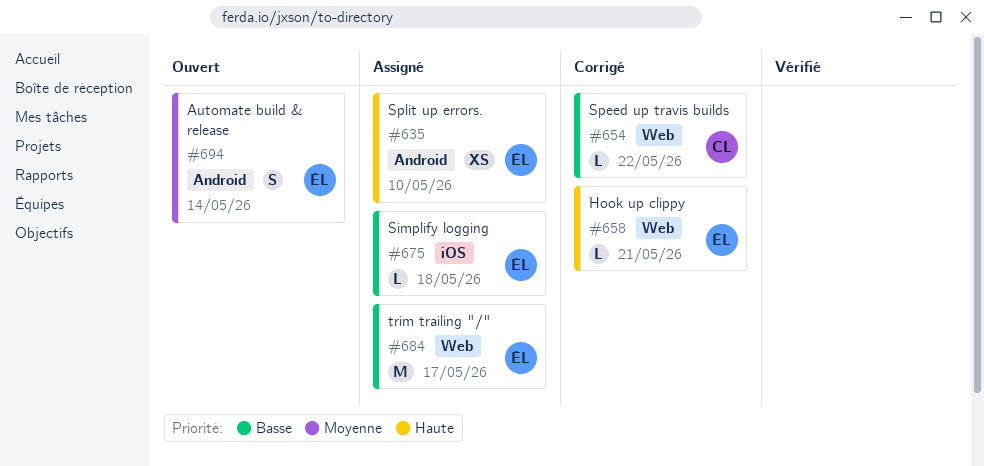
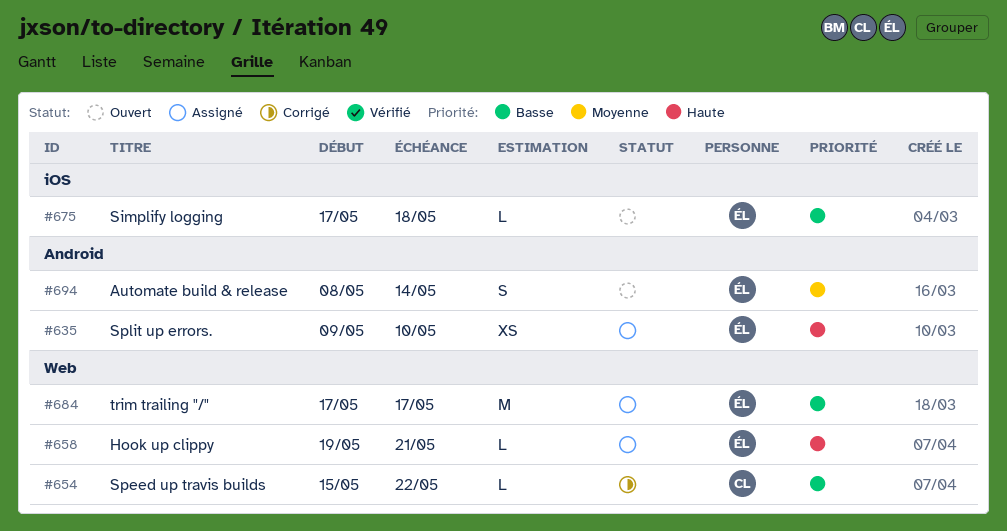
#658, status: Corrigé -> Assigné
#675, status: Assigné -> Ouvert

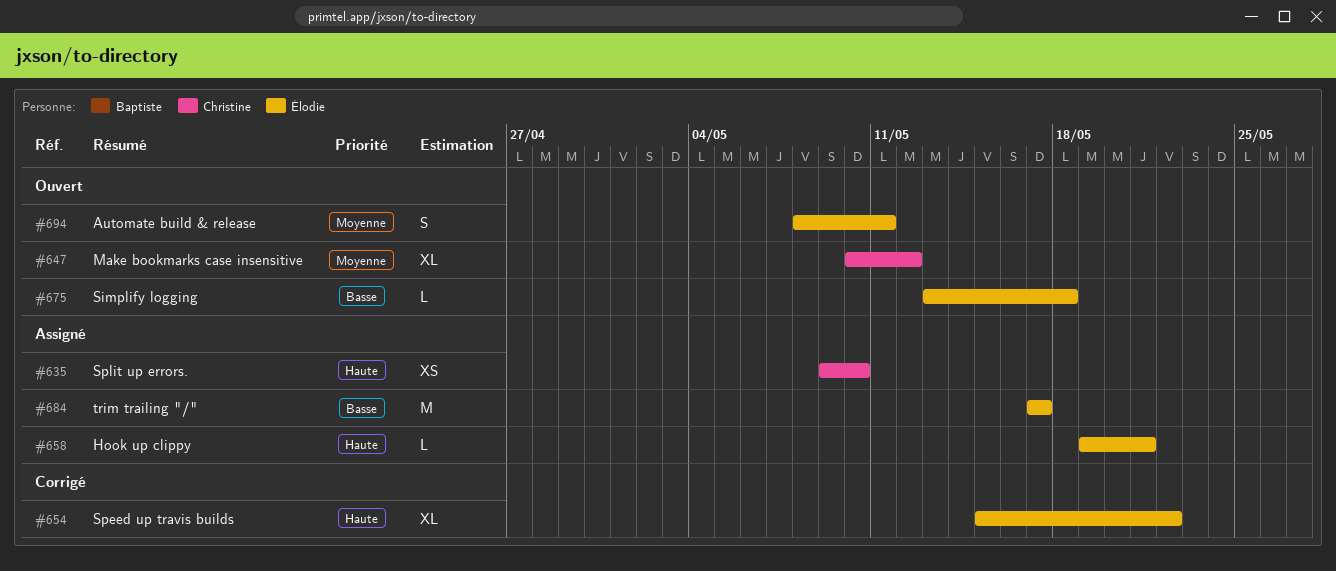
#635, owner: Élodie -> Christine
#647: none -> present
#654, owner: Christine -> Élodie
#654, priority: Basse -> Haute
#654, estimate: L -> XL
#675, start: May 17 -> May 13
#694, due: May 14 -> May 11

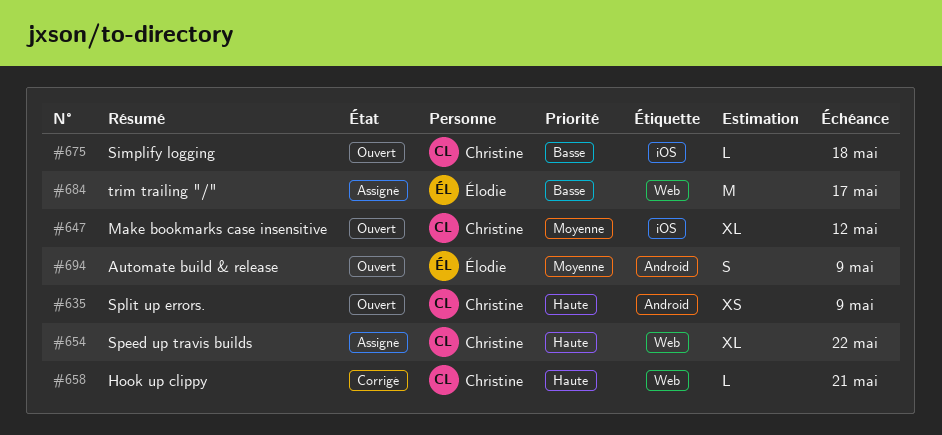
#635, status: Assigné -> Ouvert
#635, due: May 10 -> May 9
#654, status: Corrigé -> Assigné
#654, owner: Élodie -> Christine
#658, status: Assigné -> Corrigé
#658, owner: Élodie -> Christine
#675, owner: Élodie -> Christine
#694, due: May 11 -> May 9

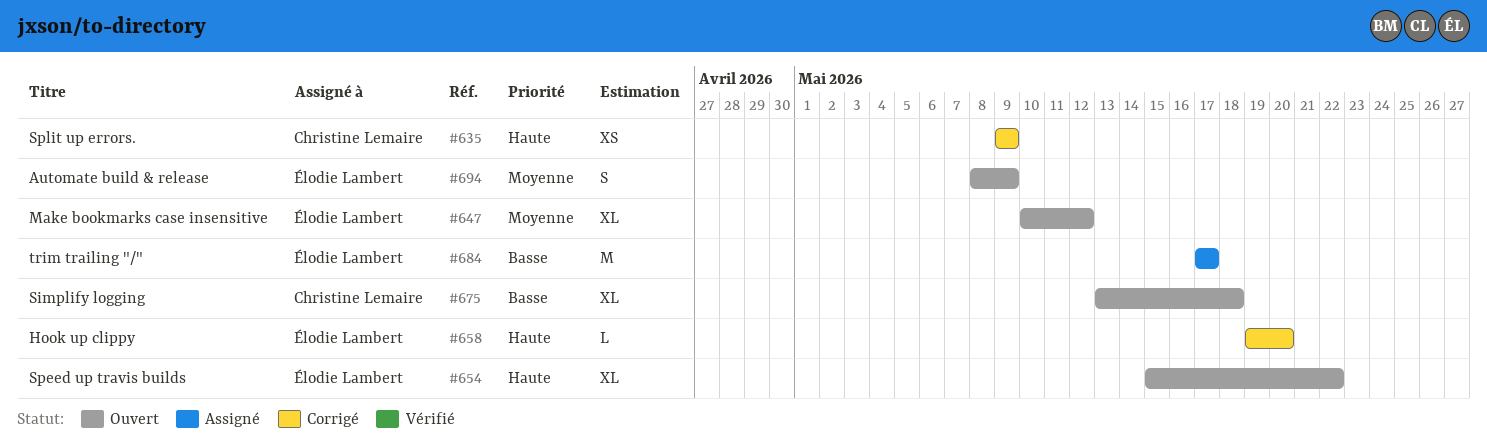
#635, status: Ouvert -> Corrigé
#647, owner: Christine Lemaire -> Élodie Lambert
#654, status: Assigné -> Ouvert
#654, owner: Christine Lemaire -> Élodie Lambert
#658, owner: Christine Lemaire -> Élodie Lambert
#658, due: May 21 -> May 20
#675, estimate: L -> XL

